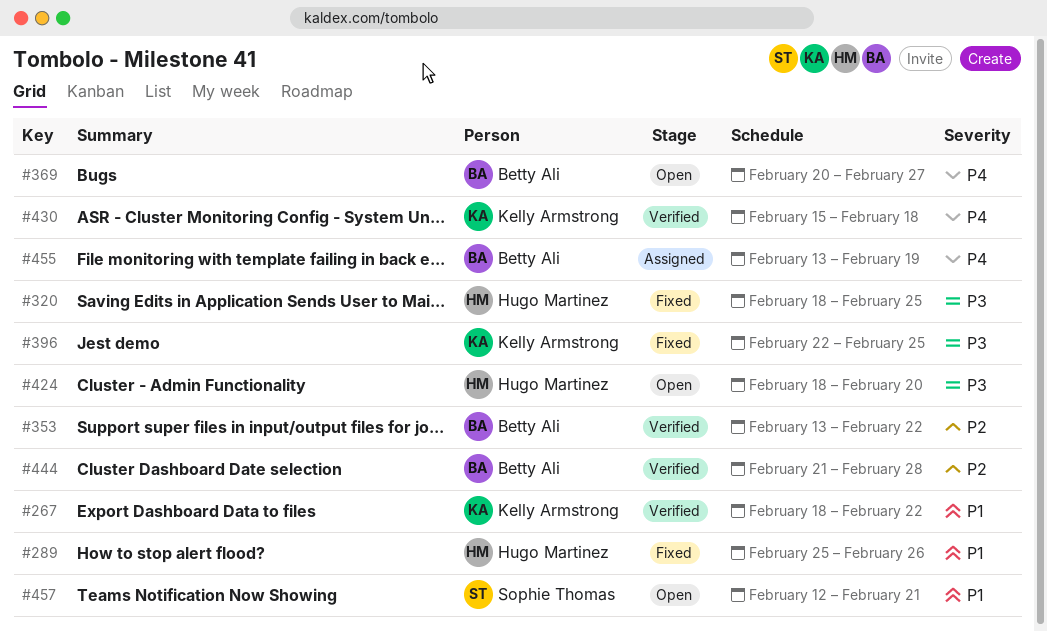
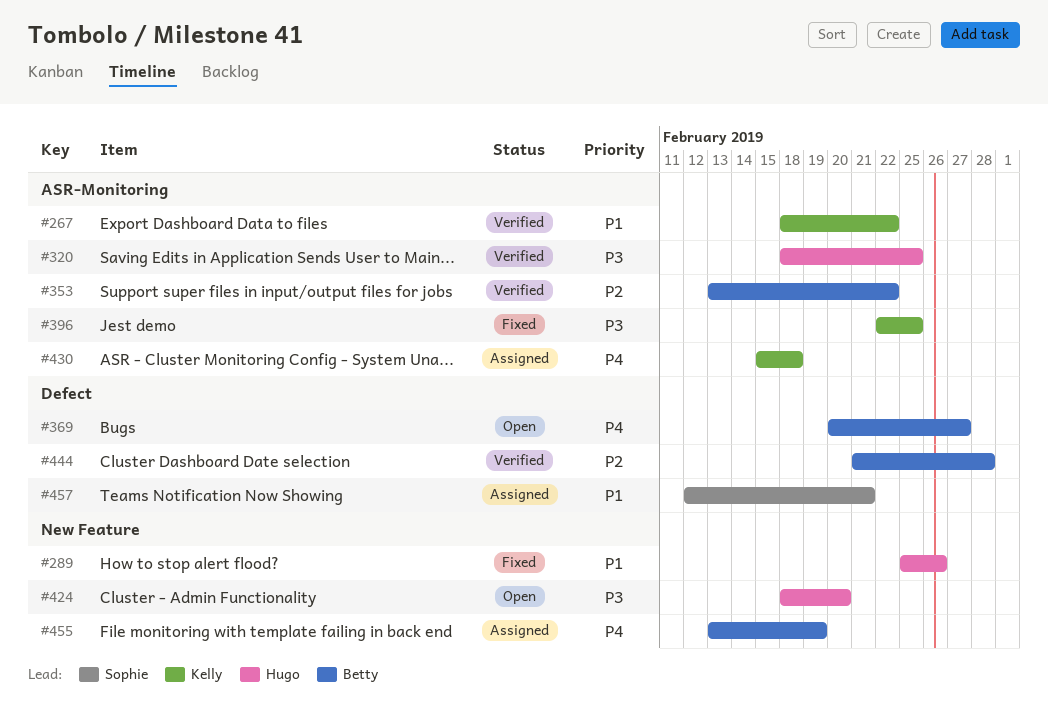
#320, status: Fixed -> Verified
#430, status: Verified -> Assigned
#457, status: Open -> Assigned

